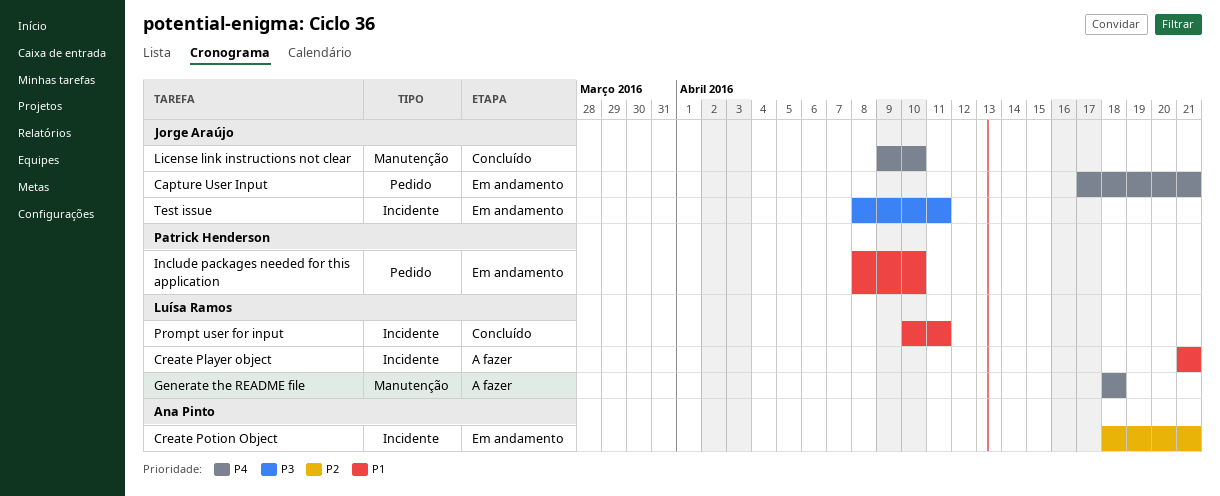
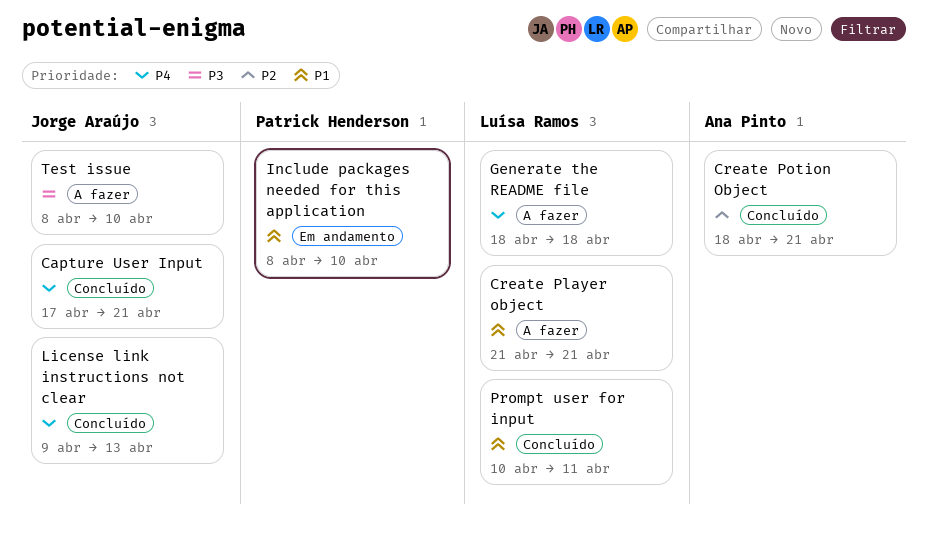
Capture User Input, status: Em andamento -> Concluído
Create Potion Object, status: Em andamento -> Concluído
License link instructions not clear, due: Apr 10 -> Apr 13
Test issue, status: Em andamento -> A fazer
Test issue, due: Apr 11 -> Apr 10

